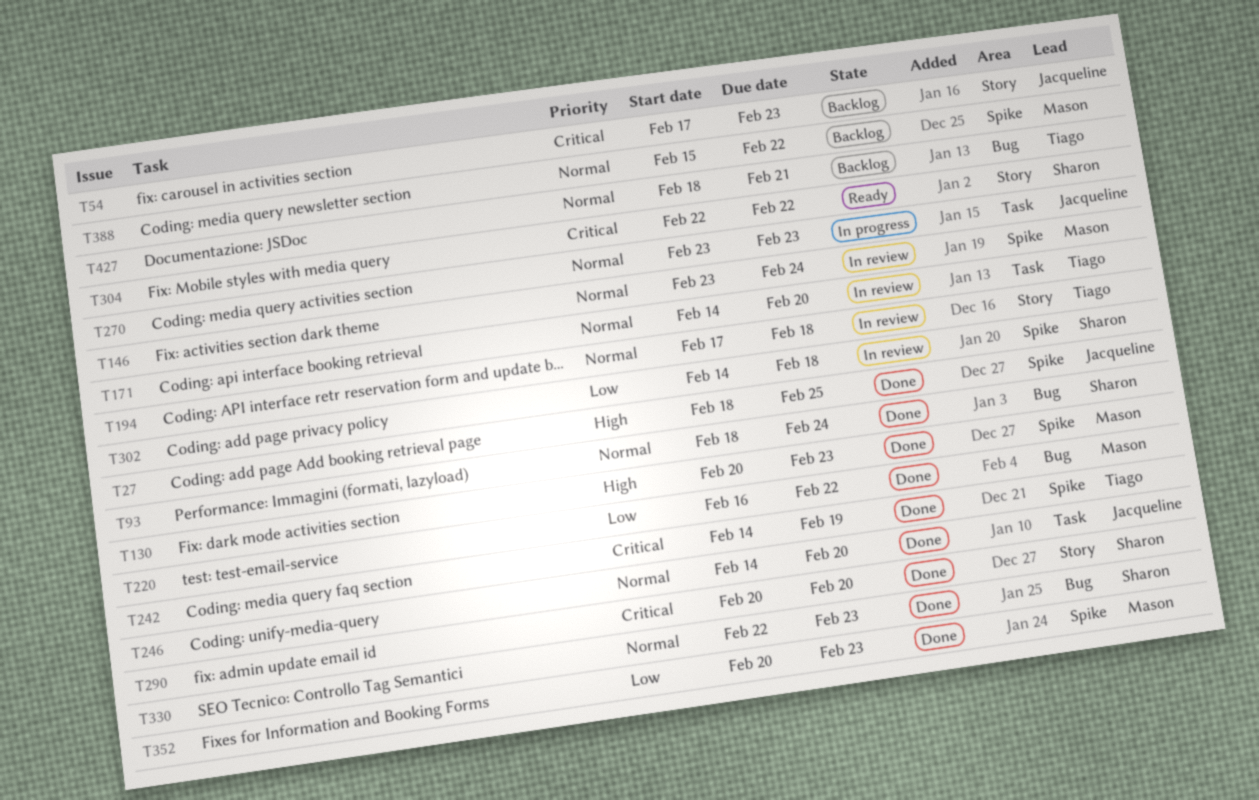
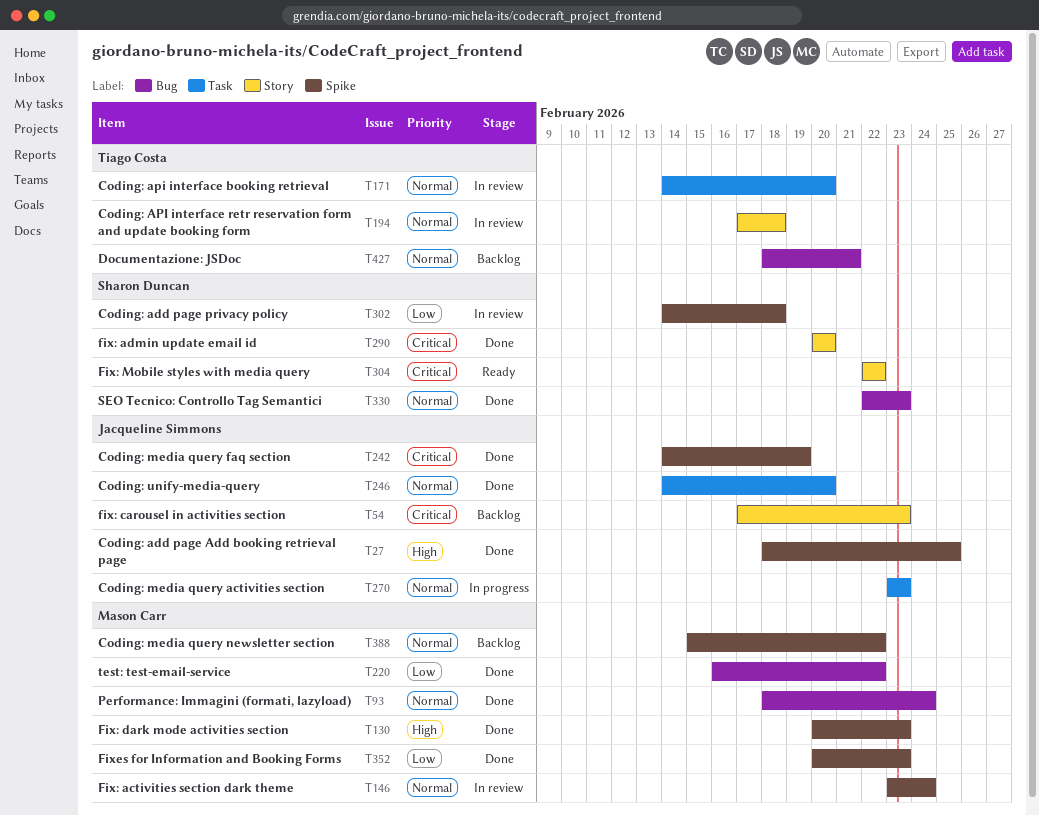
T93, owner: Sharon Duncan -> Mason Carr
T242, owner: Tiago Costa -> Jacqueline Simmons

